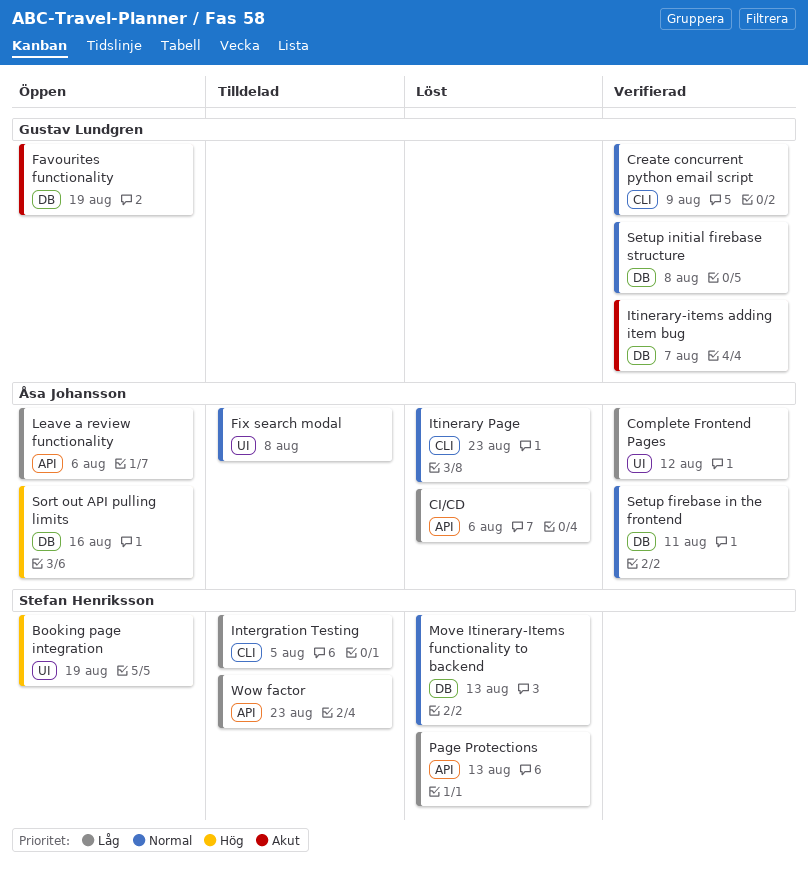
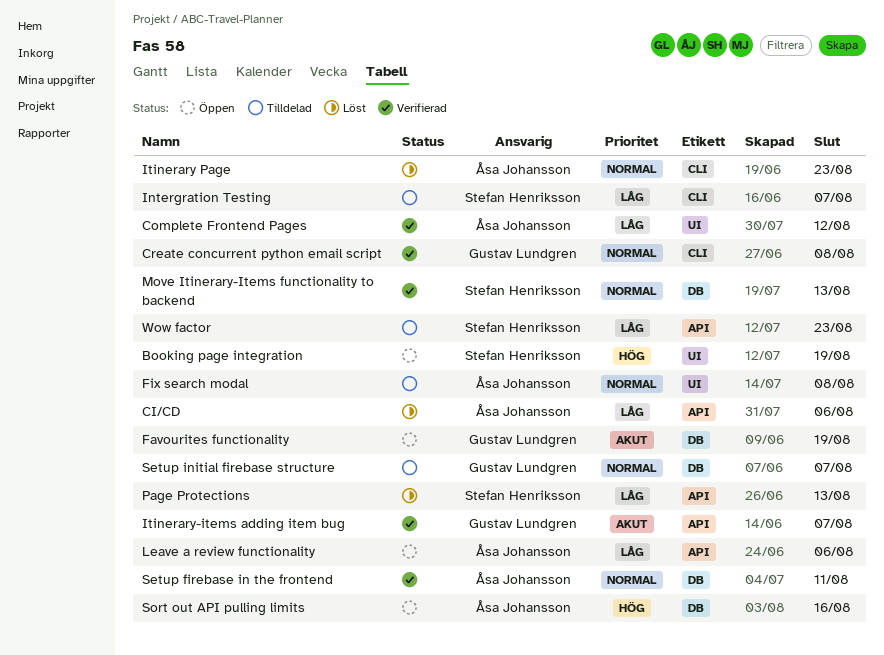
Create concurrent python email script, due: Aug 9 -> Aug 8
Intergration Testing, due: Aug 5 -> Aug 7
Itinerary-items adding item bug, label: DB -> API
Move Itinerary-Items functionality to backend, status: Löst -> Verifierad
Setup initial firebase structure, status: Verifierad -> Tilldelad
Setup initial firebase structure, due: Aug 8 -> Aug 7

